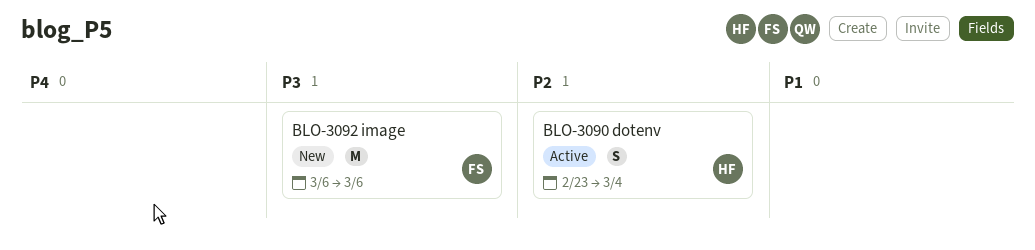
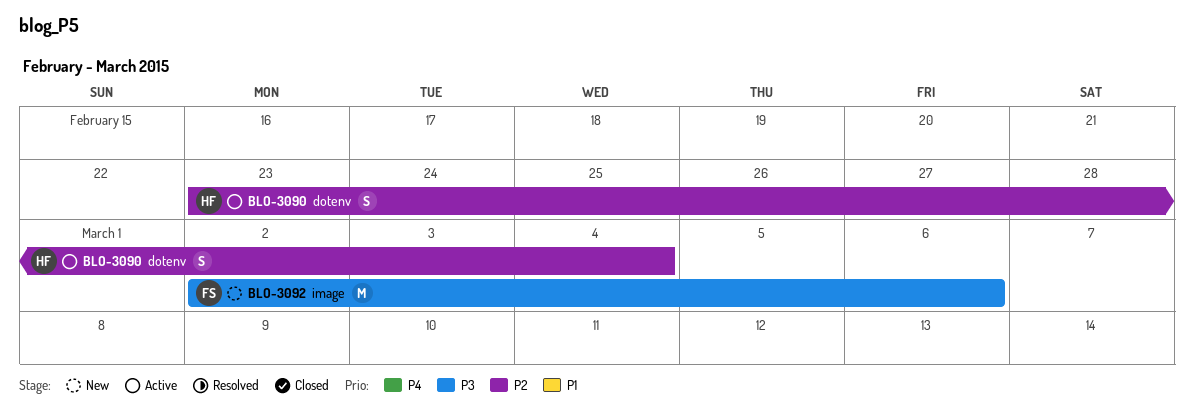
BLO-3092, start: Mar 6 -> Mar 2

